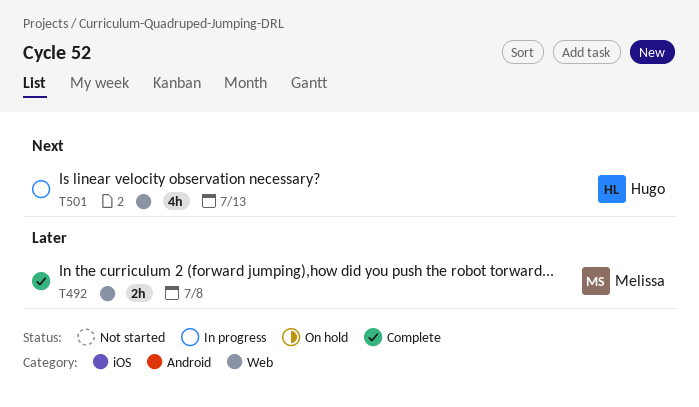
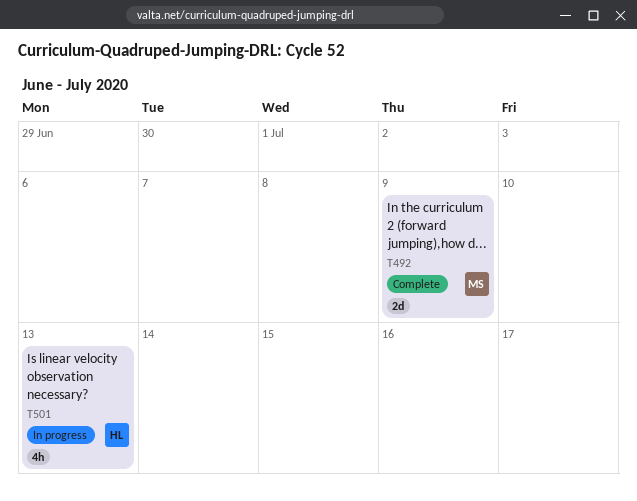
T492, estimate: 2h -> 2d
T492, due: Jul 8 -> Jul 9

